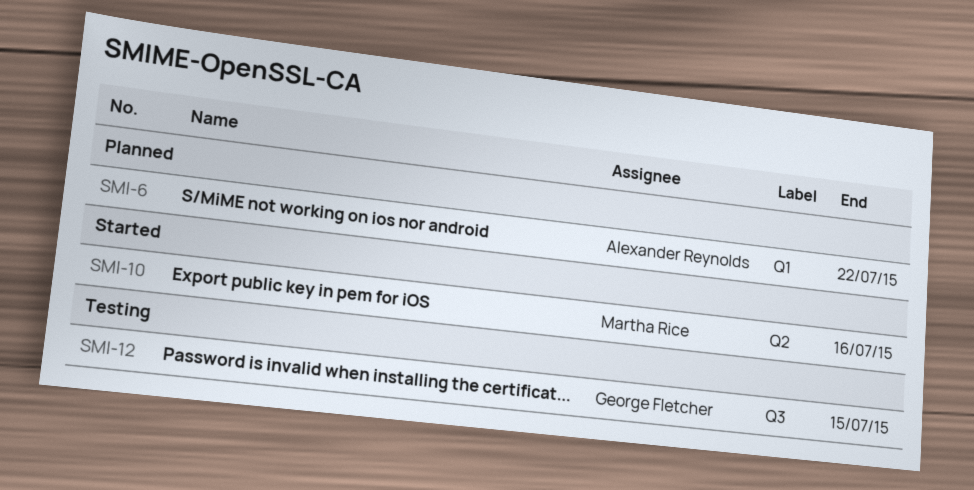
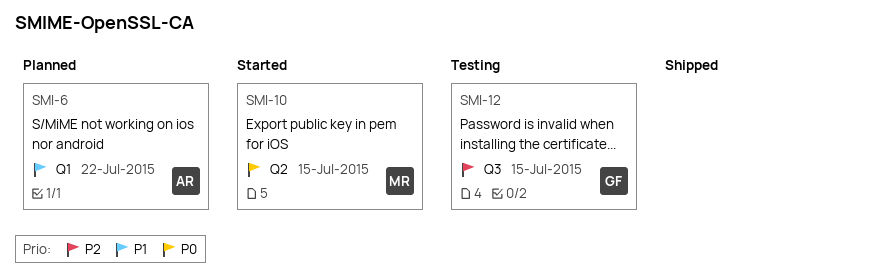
SMI-10, due: Jul 16 -> Jul 15

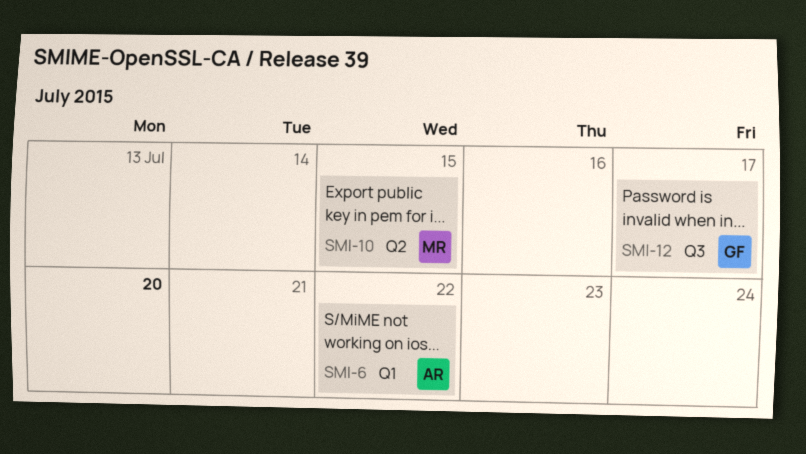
SMI-12, due: Jul 15 -> Jul 17

